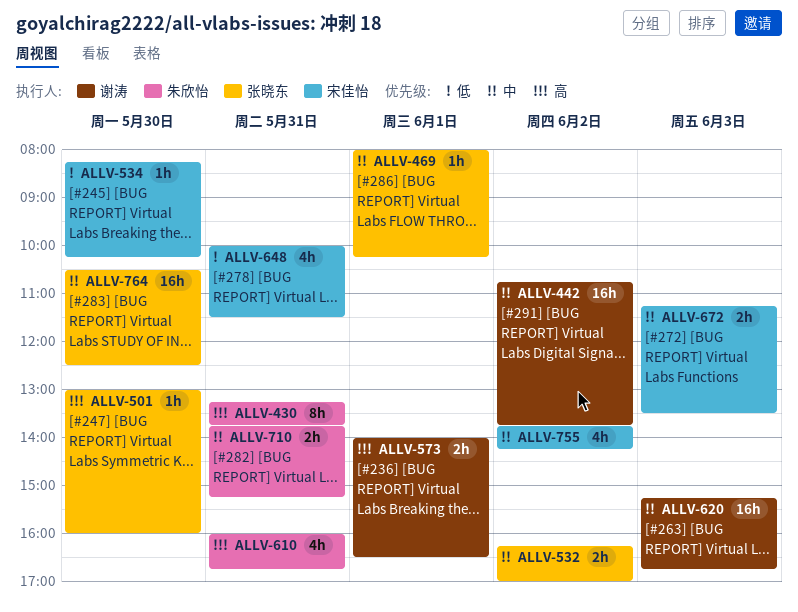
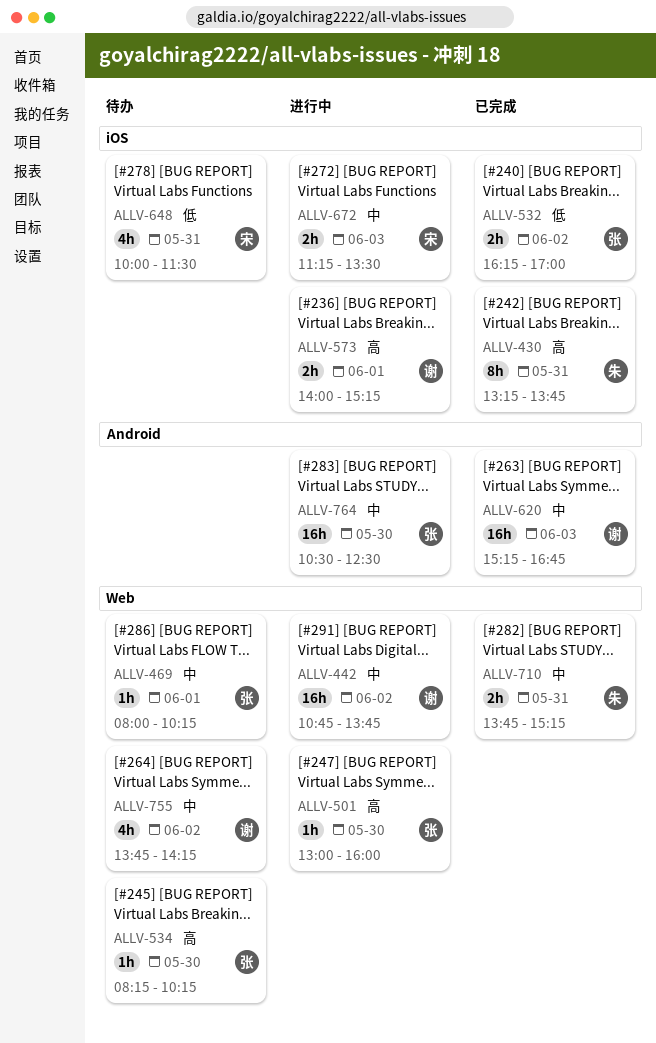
ALLV-532, priority: 中 -> 低
ALLV-534, owner: 宋佳怡 -> 张晓东
ALLV-534, priority: 低 -> 高
ALLV-573, ends: 16:30 -> 15:15
ALLV-610: present -> none
ALLV-755, owner: 宋佳怡 -> 谢涛

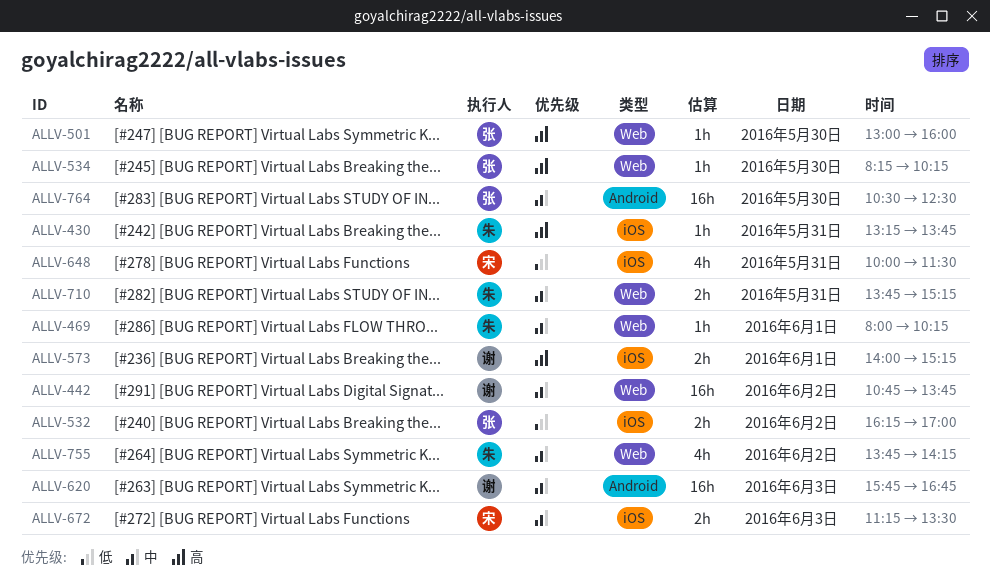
ALLV-430, estimate: 8h -> 1h
ALLV-469, owner: 张 -> 朱
ALLV-620, begins: 15:15 -> 15:45
ALLV-755, owner: 谢 -> 朱

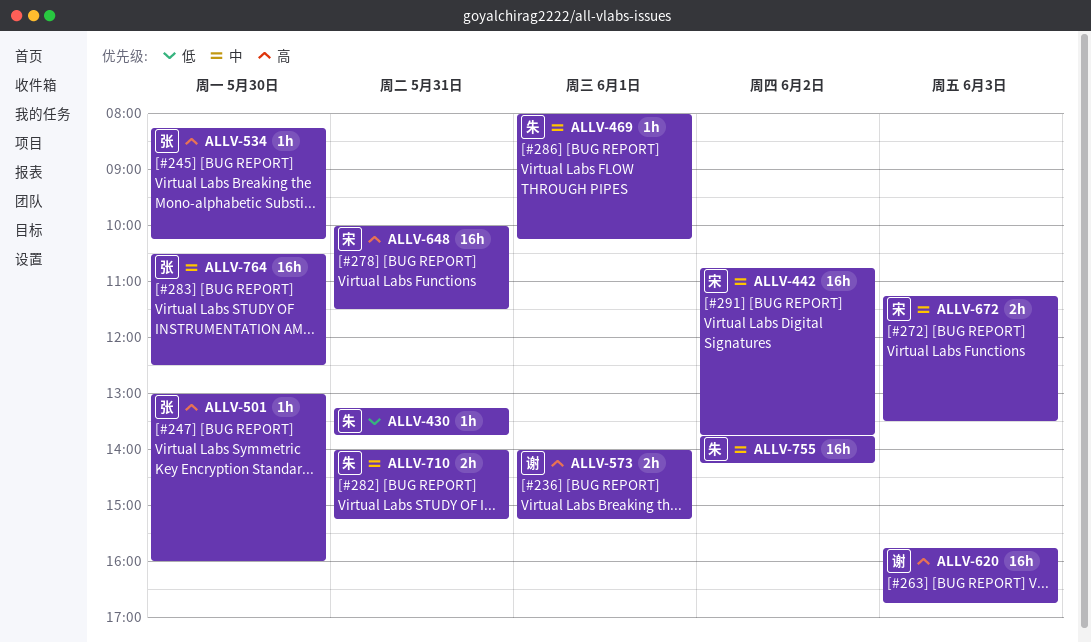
ALLV-430, priority: 高 -> 低
ALLV-442, owner: 谢 -> 宋
ALLV-532: present -> none
ALLV-620, priority: 中 -> 高
ALLV-648, priority: 低 -> 高
ALLV-648, estimate: 4h -> 16h
ALLV-710, begins: 13:45 -> 14:00
ALLV-755, estimate: 4h -> 16h

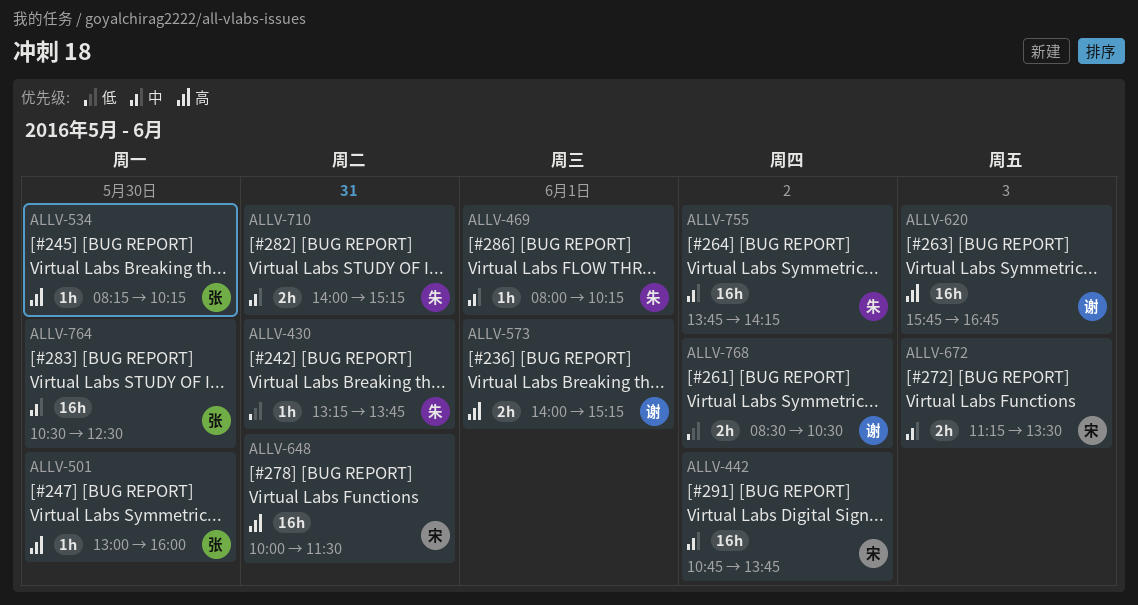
ALLV-768: none -> present

